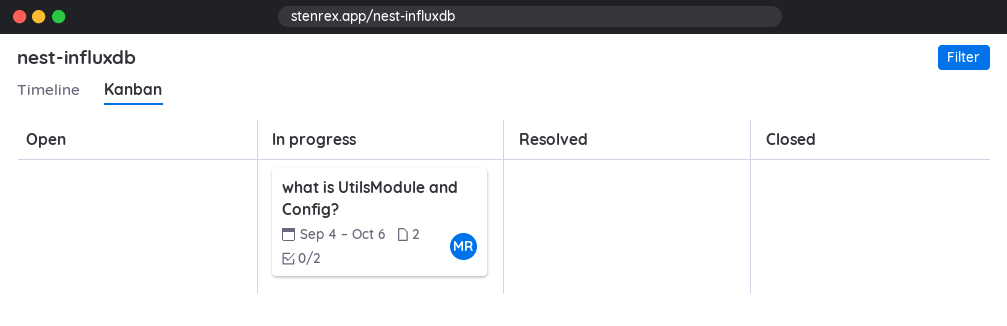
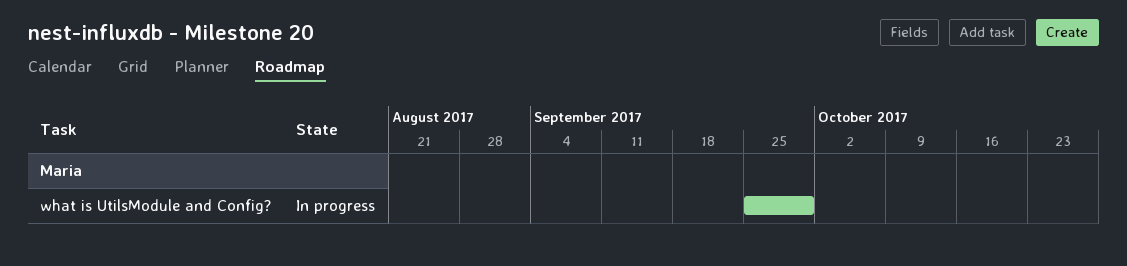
what is UtilsModule and Config?, start: Sep 4 -> Sep 25
what is UtilsModule and Config?, due: Oct 6 -> Sep 29

